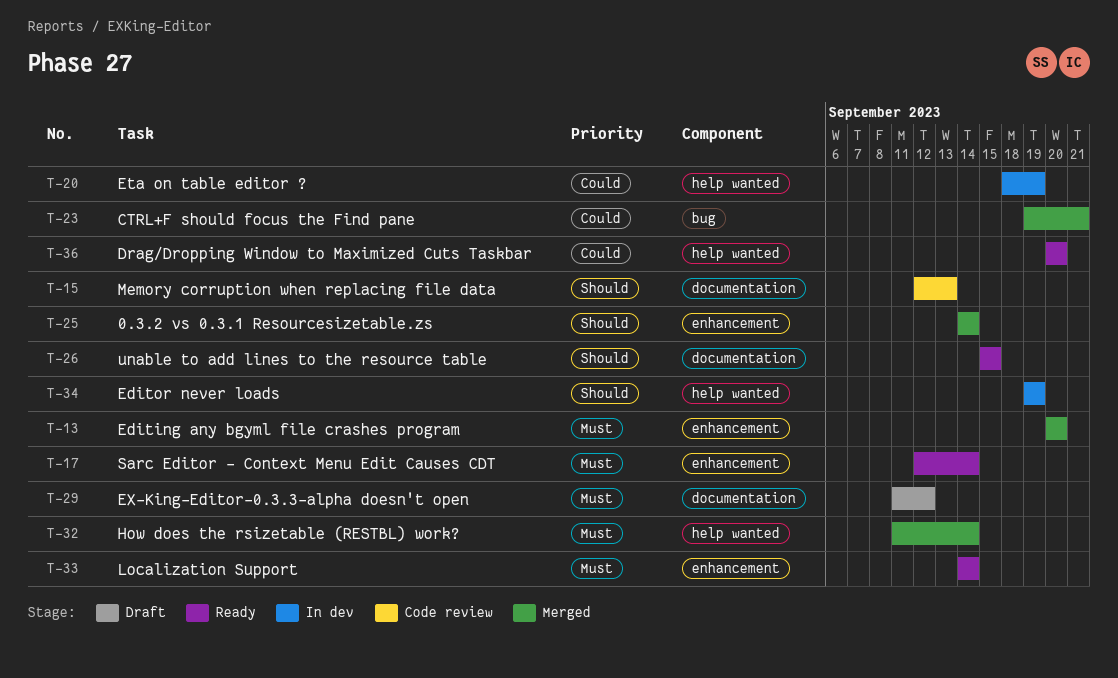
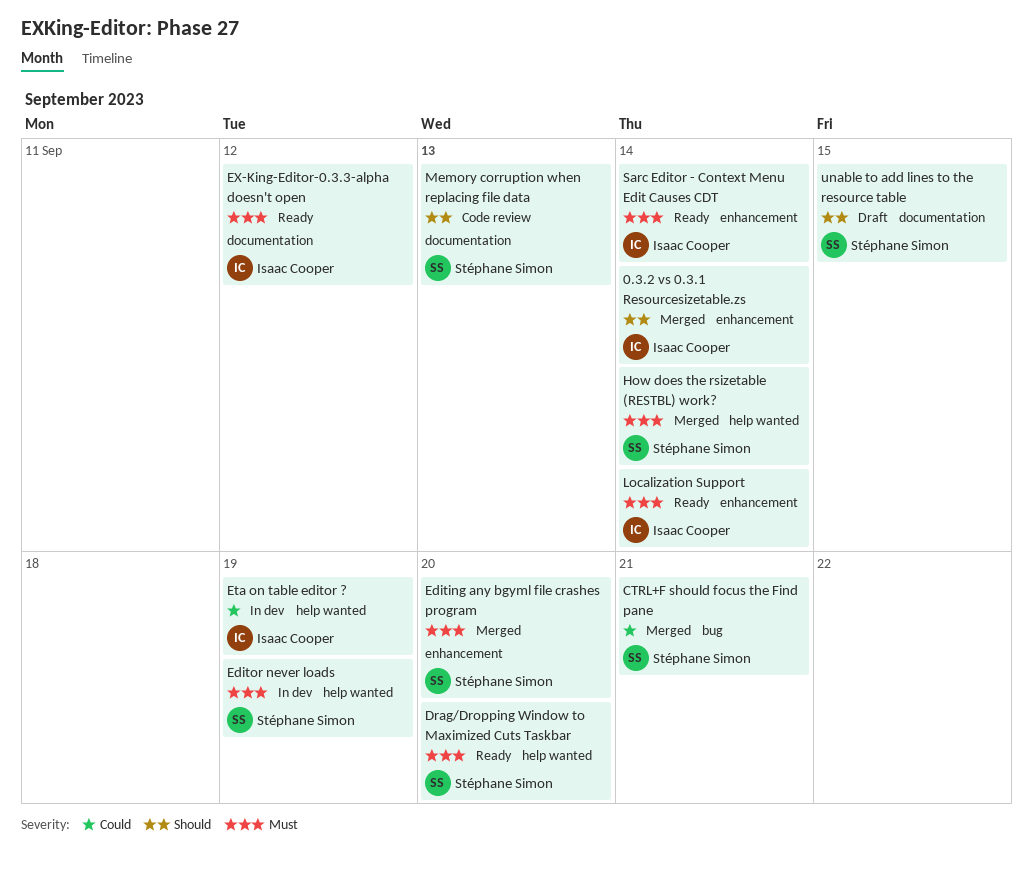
Drag/Dropping Window to Maximized Cuts Taskbar, priority: Could -> Must
Editor never loads, priority: Should -> Must
EX-King-Editor-0.3.3-alpha doesn't open, status: Draft -> Ready
unable to add lines to the resource table, status: Ready -> Draft

